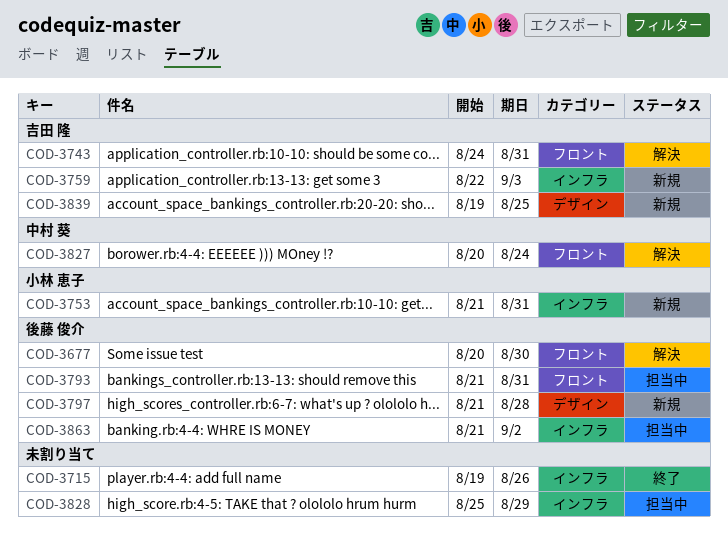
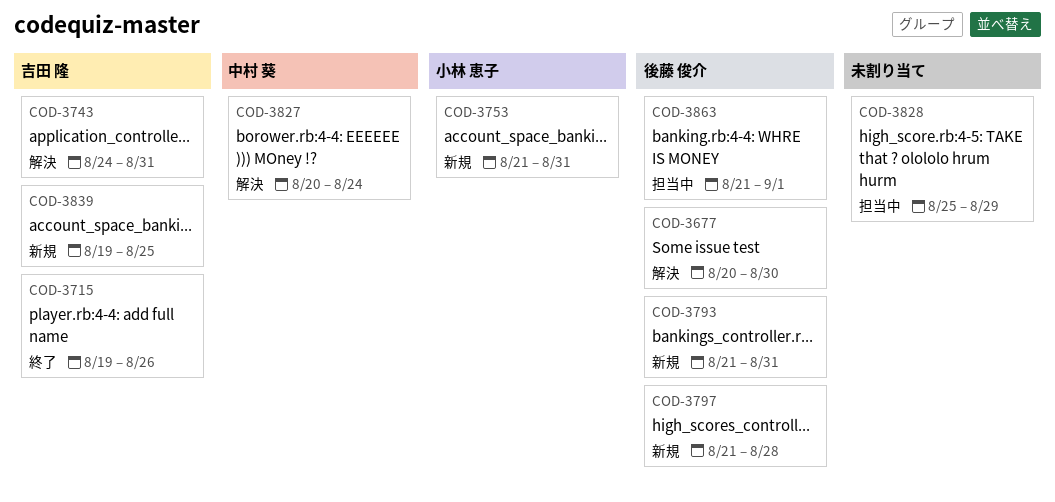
COD-3715, owner: none -> 吉田 隆
COD-3759: present -> none
COD-3793, status: 担当中 -> 新規
COD-3863, due: Sep 2 -> Sep 1

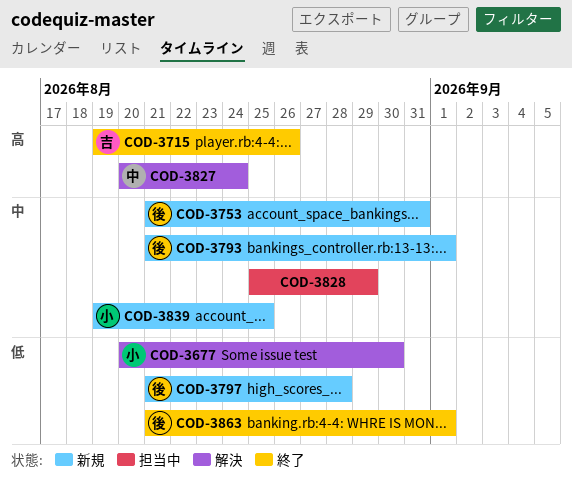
COD-3677, owner: 後藤 俊介 -> 小林 恵子
COD-3743: present -> none
COD-3753, owner: 小林 恵子 -> 後藤 俊介
COD-3793, due: Aug 31 -> Sep 1
COD-3839, owner: 吉田 隆 -> 小林 恵子
COD-3863, status: 担当中 -> 終了

